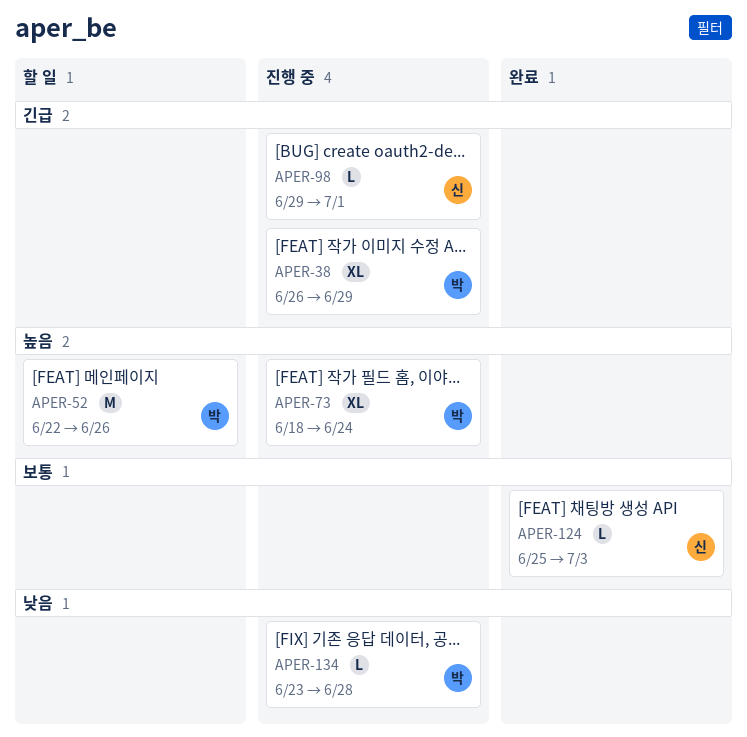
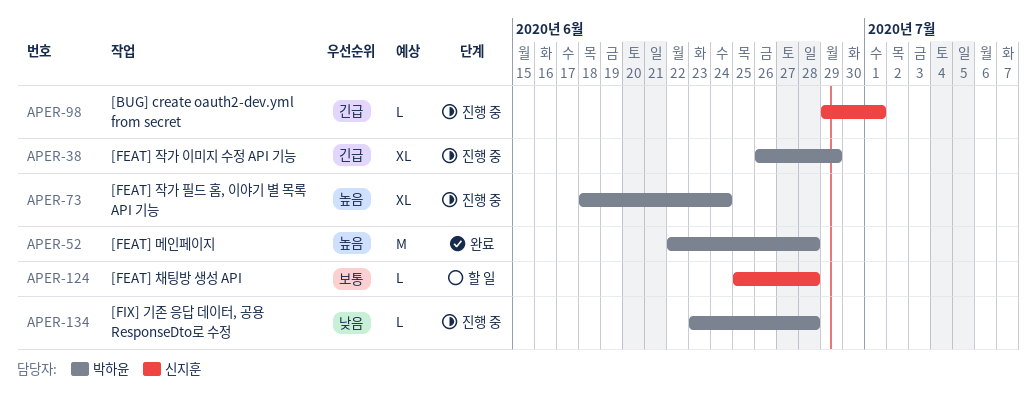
APER-52, status: 할 일 -> 완료
APER-52, due: Jun 26 -> Jun 28
APER-124, status: 완료 -> 할 일
APER-124, due: Jul 3 -> Jun 28

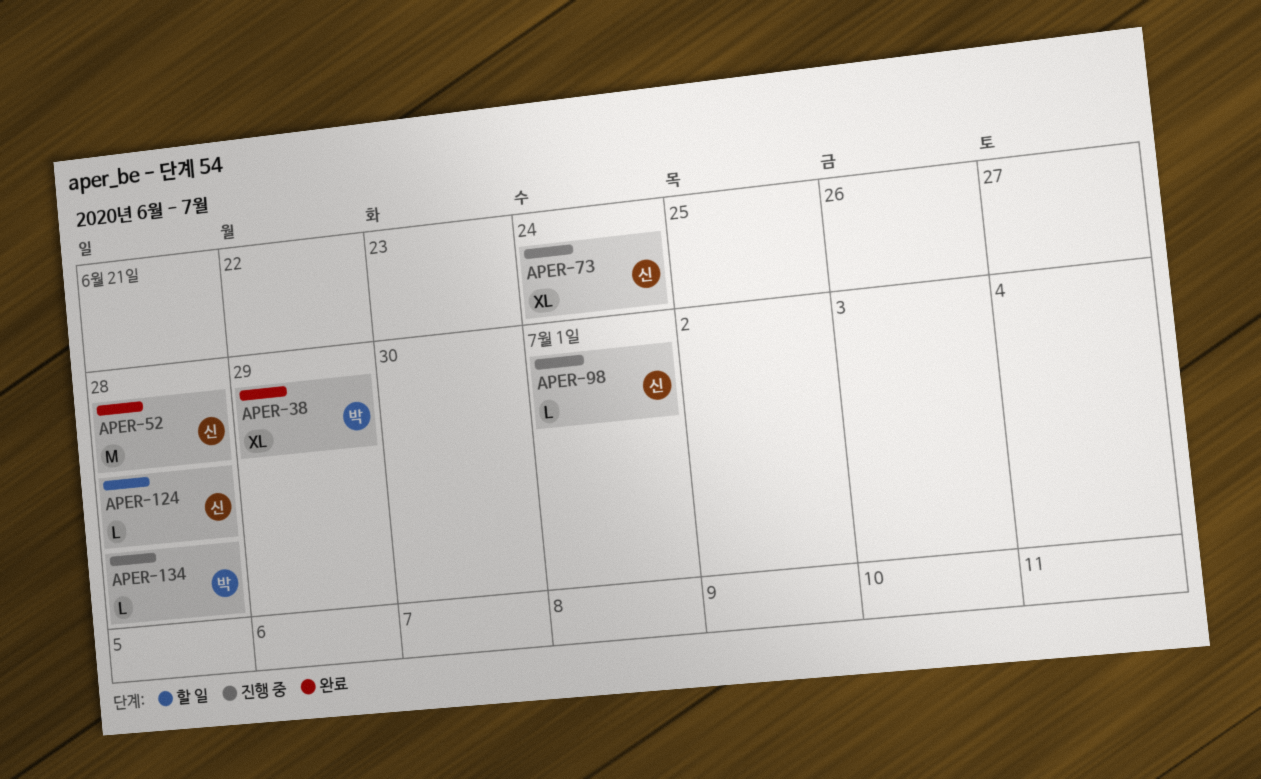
APER-38, status: 진행 중 -> 완료
APER-52, owner: 박하윤 -> 신지훈
APER-73, owner: 박하윤 -> 신지훈

